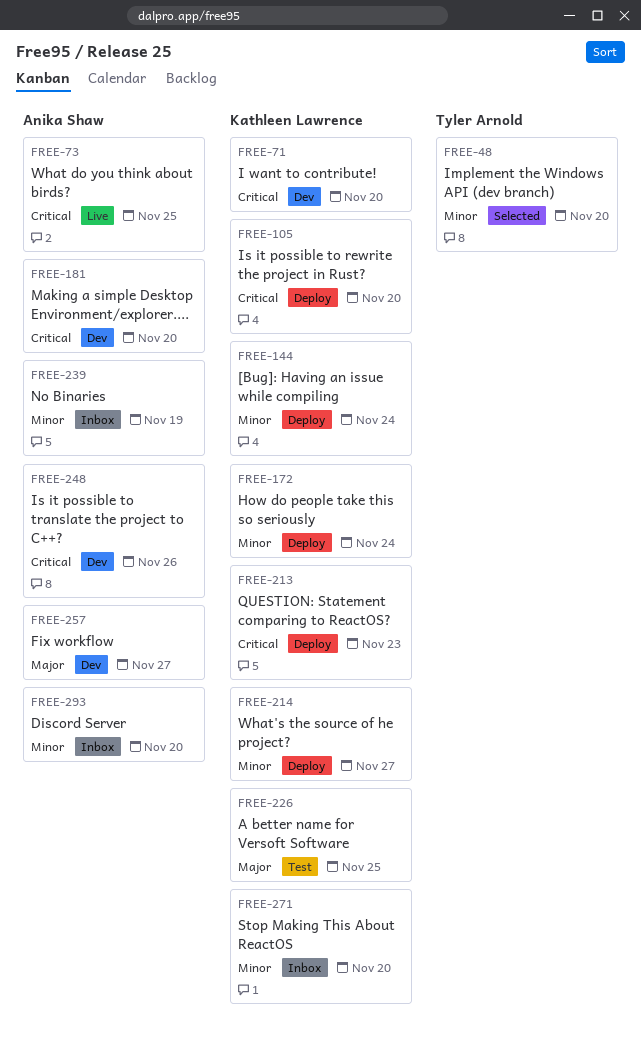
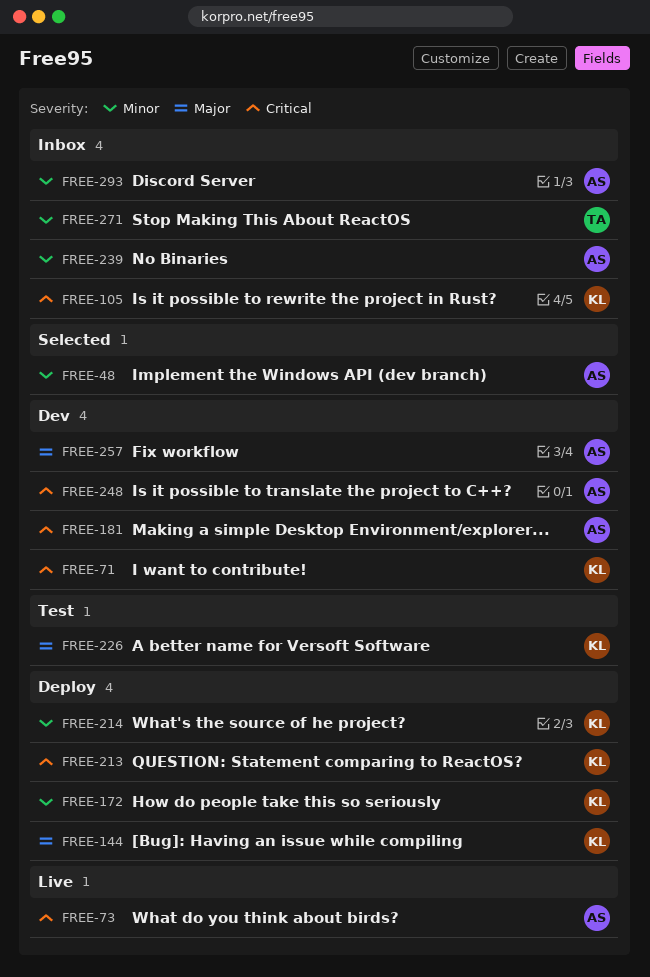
FREE-48, owner: Tyler Arnold -> Anika Shaw
FREE-105, status: Deploy -> Inbox
FREE-144, priority: Minor -> Major
FREE-271, owner: Kathleen Lawrence -> Tyler Arnold

